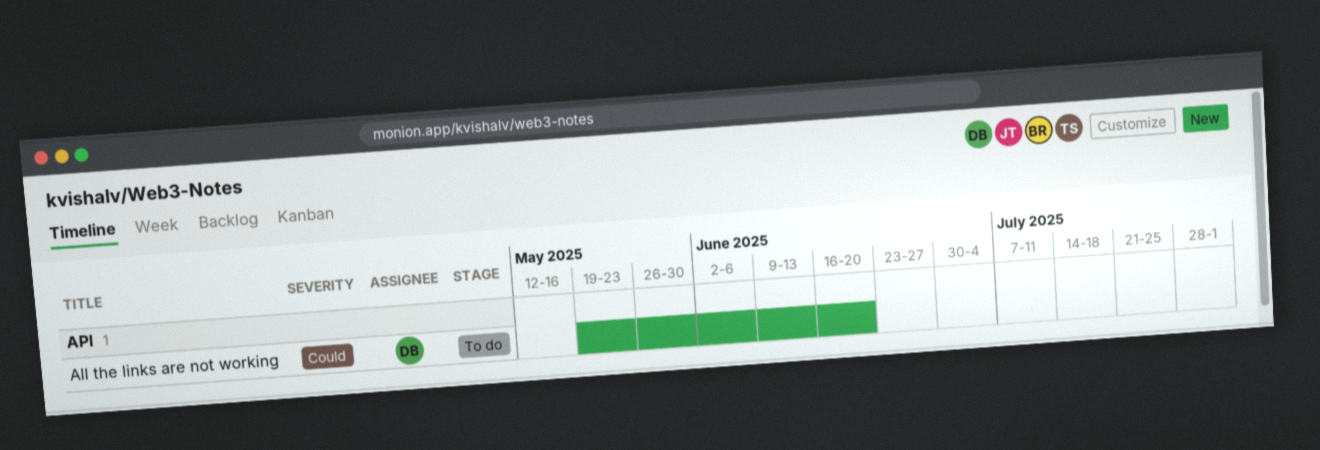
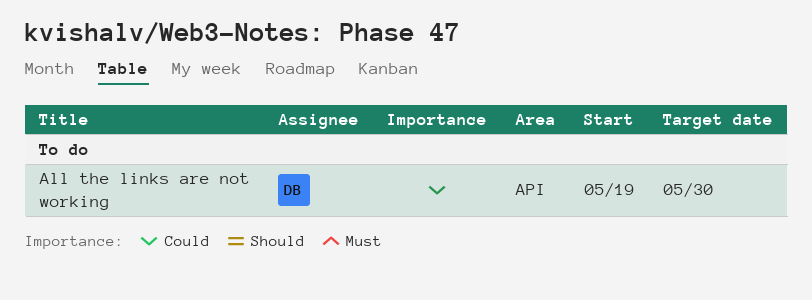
All the links are not working, due: Jun 20 -> May 30

